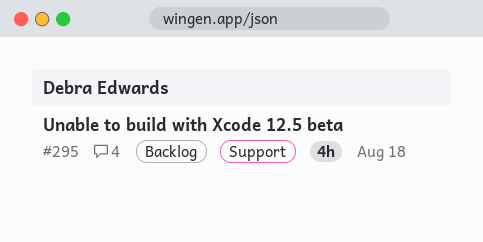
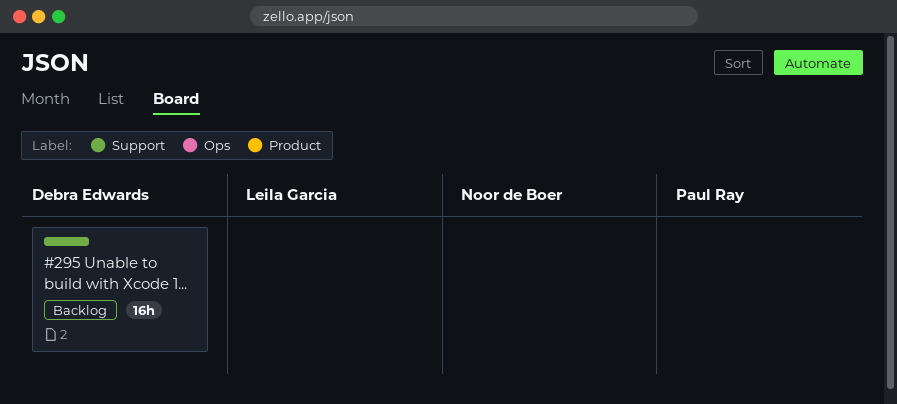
#295, estimate: 4h -> 16h

